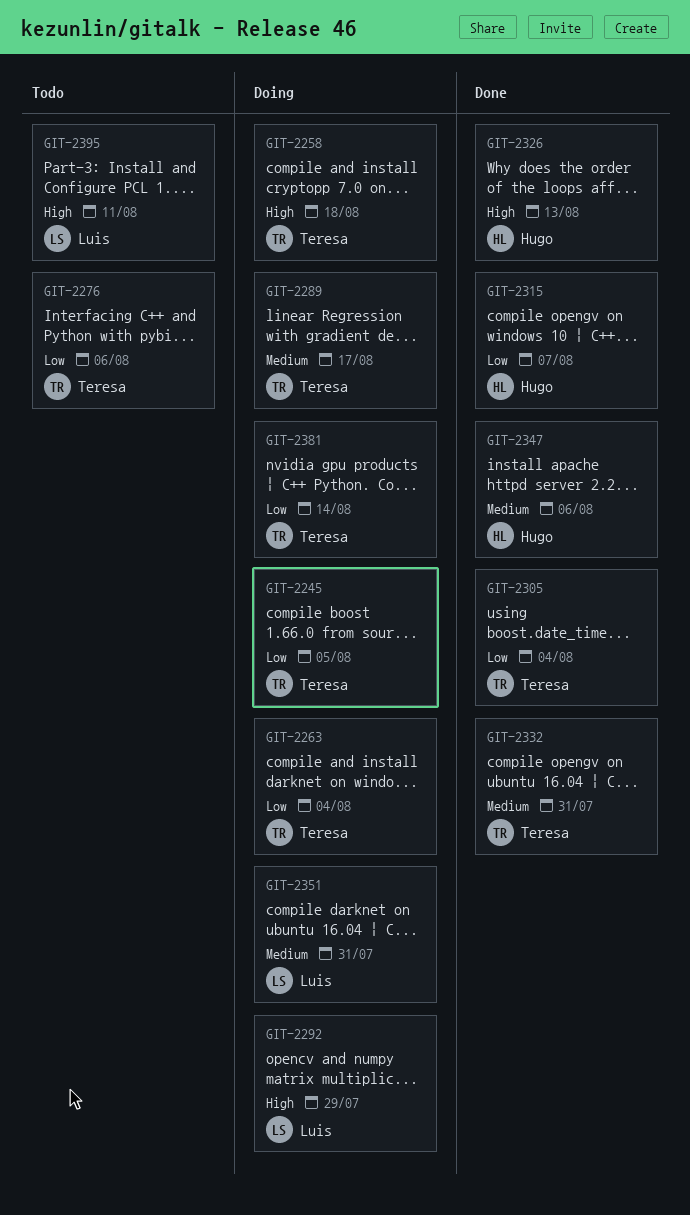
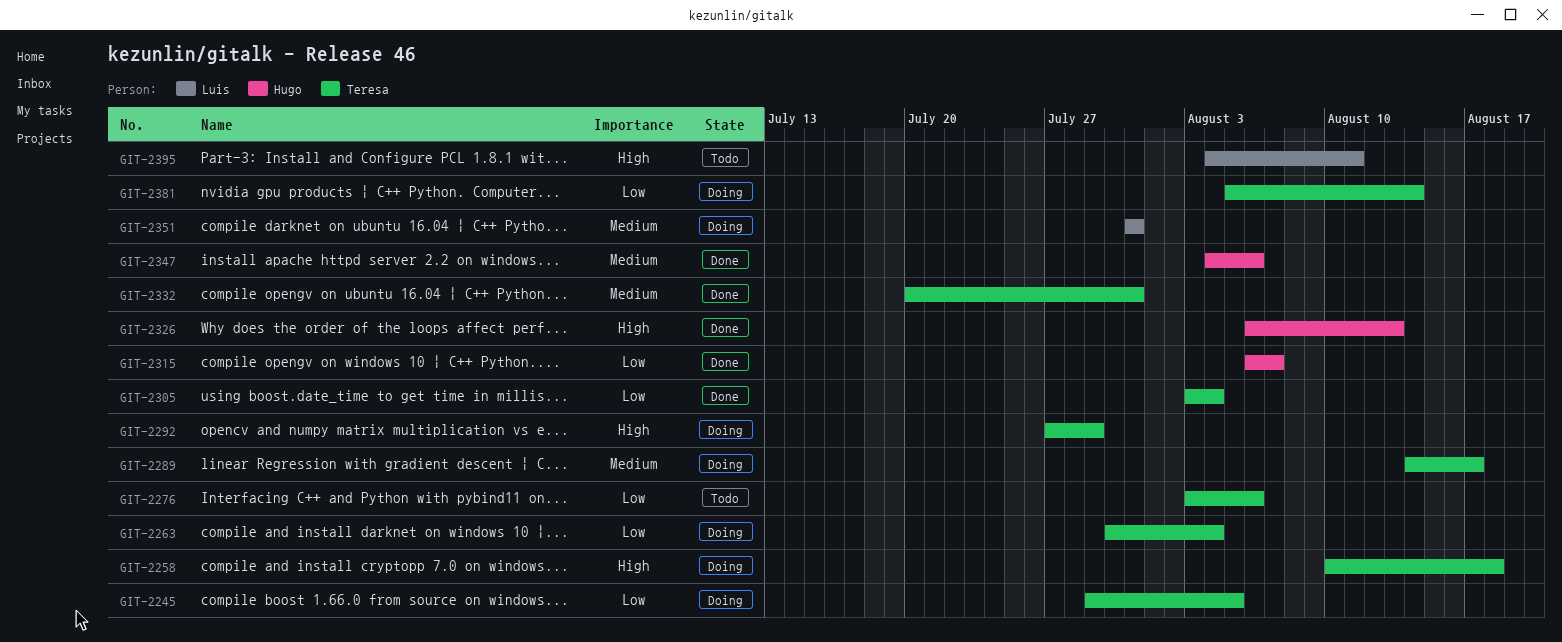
GIT-2292, owner: Luis -> Teresa

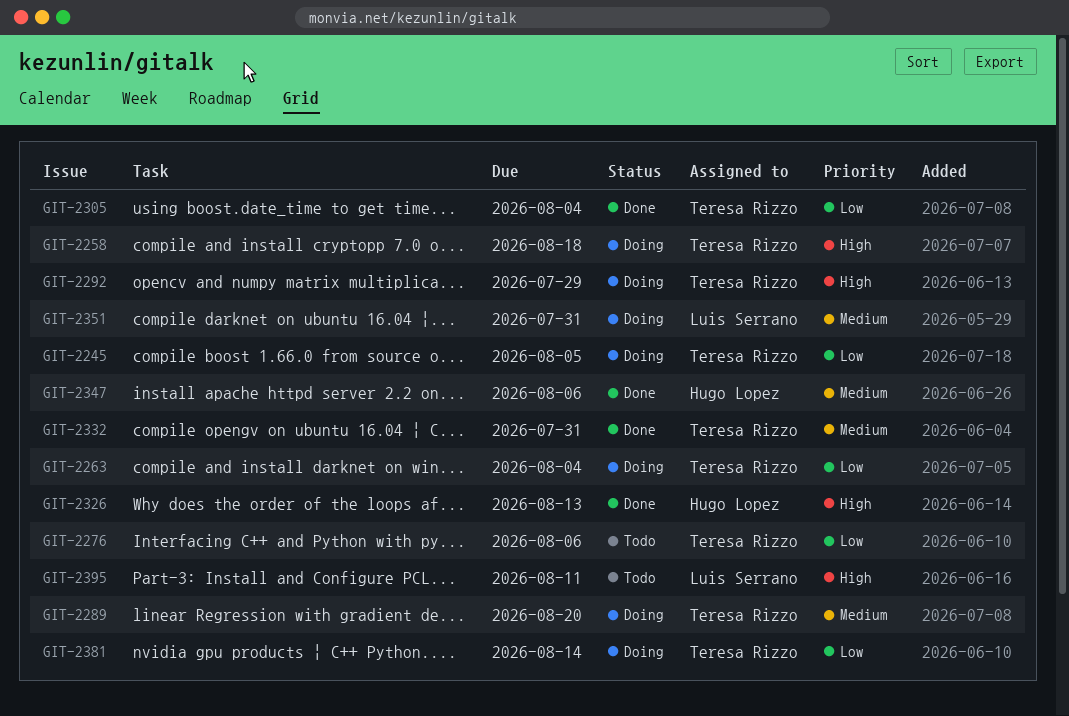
GIT-2289, due: Aug 17 -> Aug 20
GIT-2315: present -> none

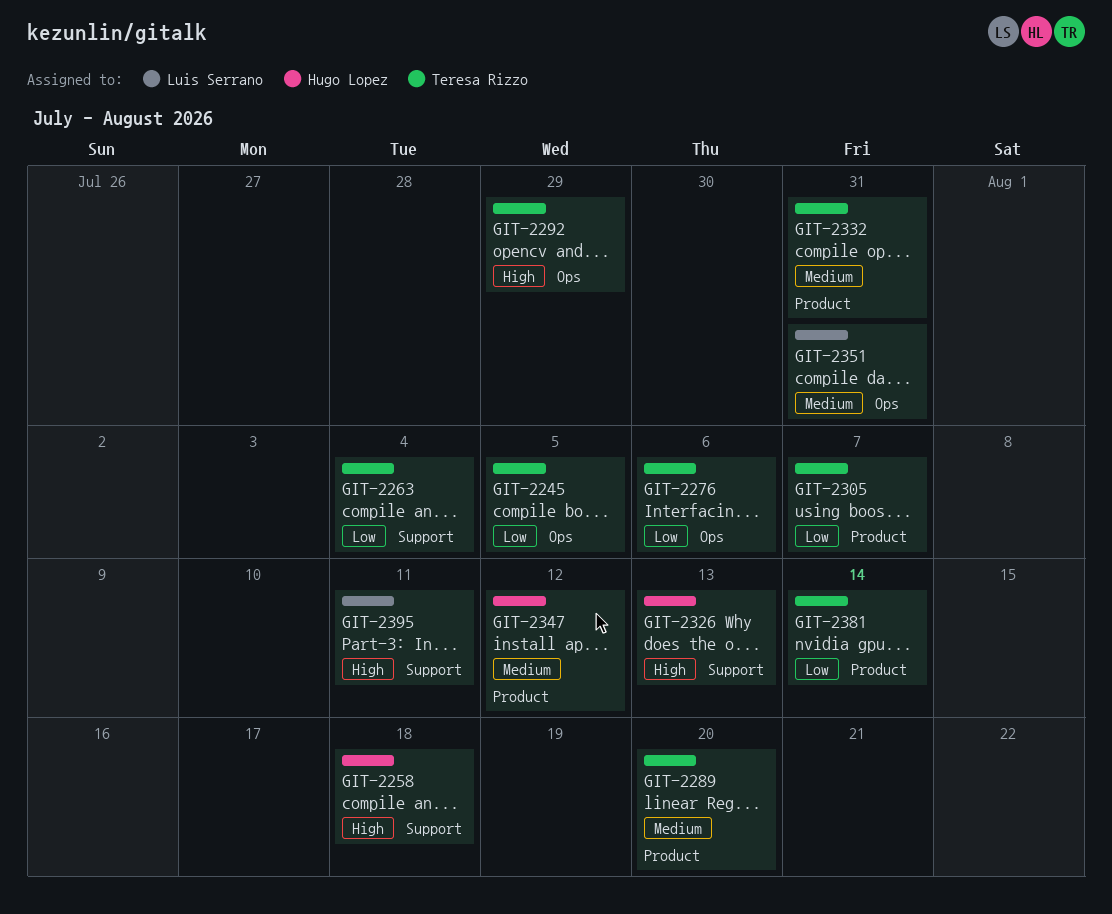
GIT-2258, owner: Teresa Rizzo -> Hugo Lopez
GIT-2305, due: Aug 4 -> Aug 7
GIT-2347, due: Aug 6 -> Aug 12

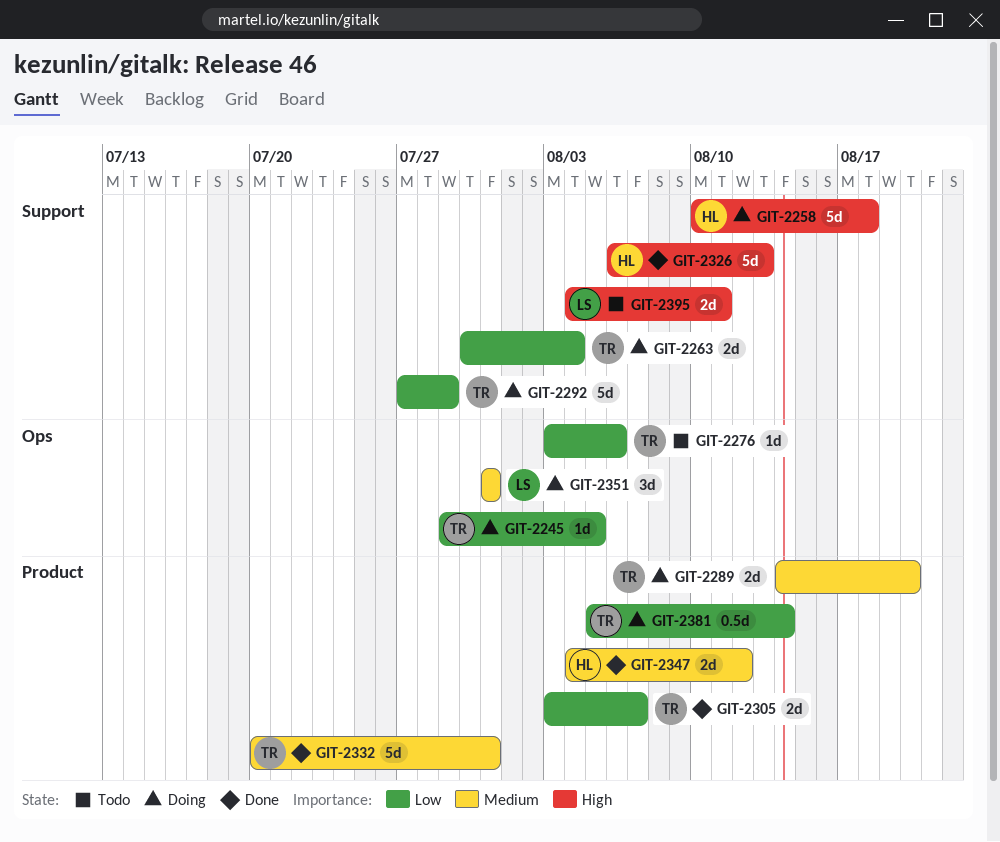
GIT-2292, priority: High -> Low
GIT-2292, label: Ops -> Support

